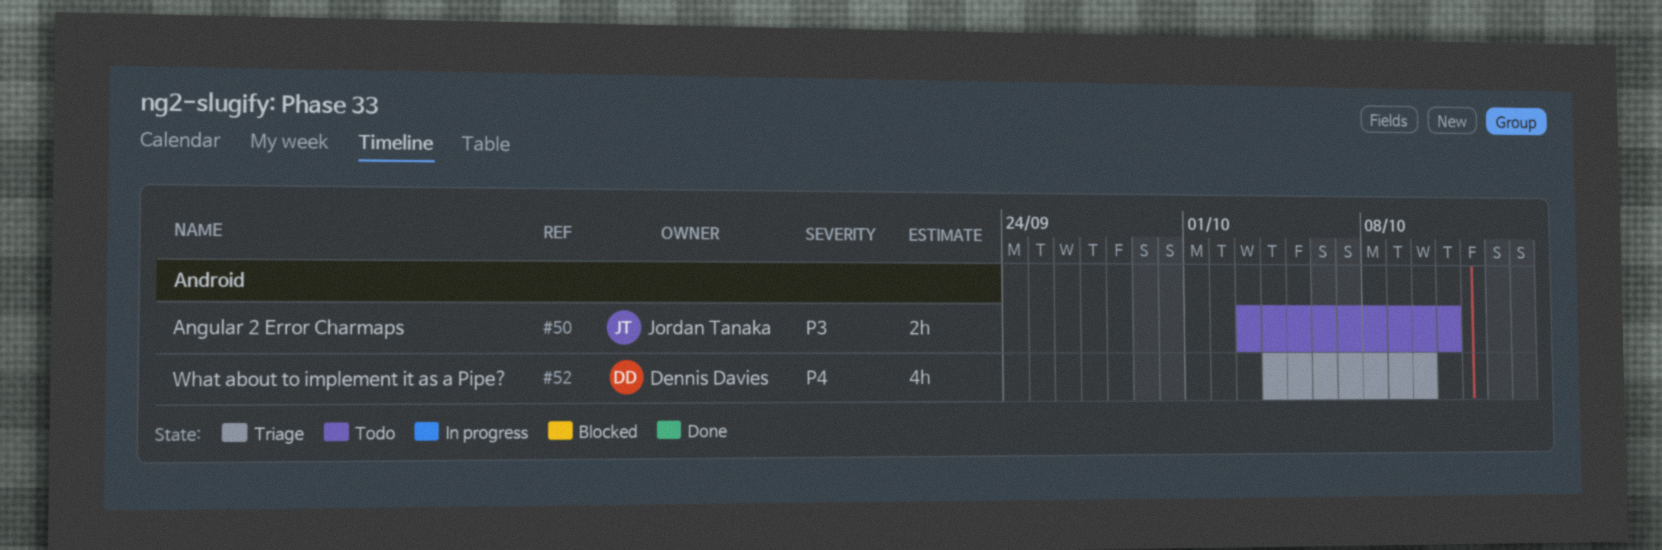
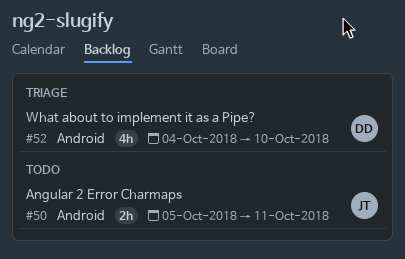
#50, start: Oct 3 -> Oct 5

